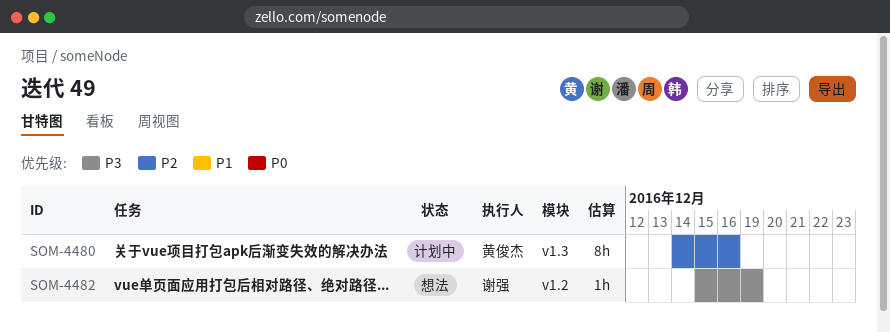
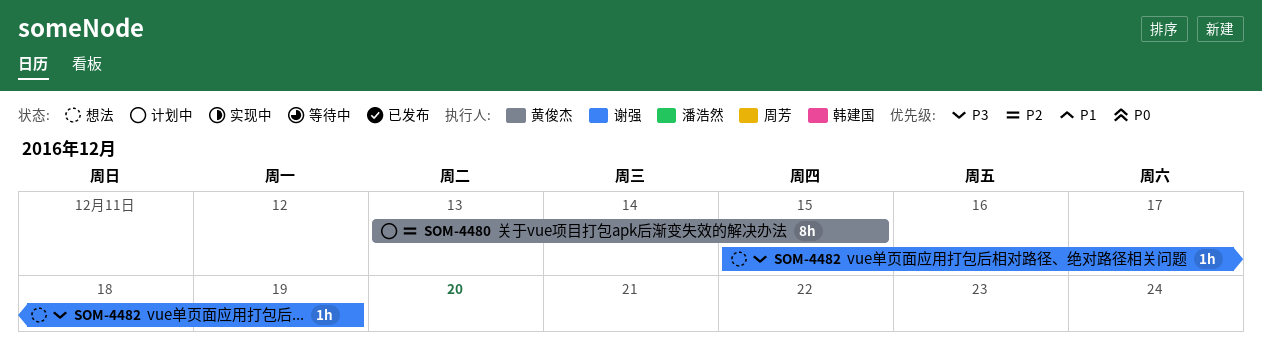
SOM-4480, start: Dec 14 -> Dec 13
SOM-4480, due: Dec 16 -> Dec 15

